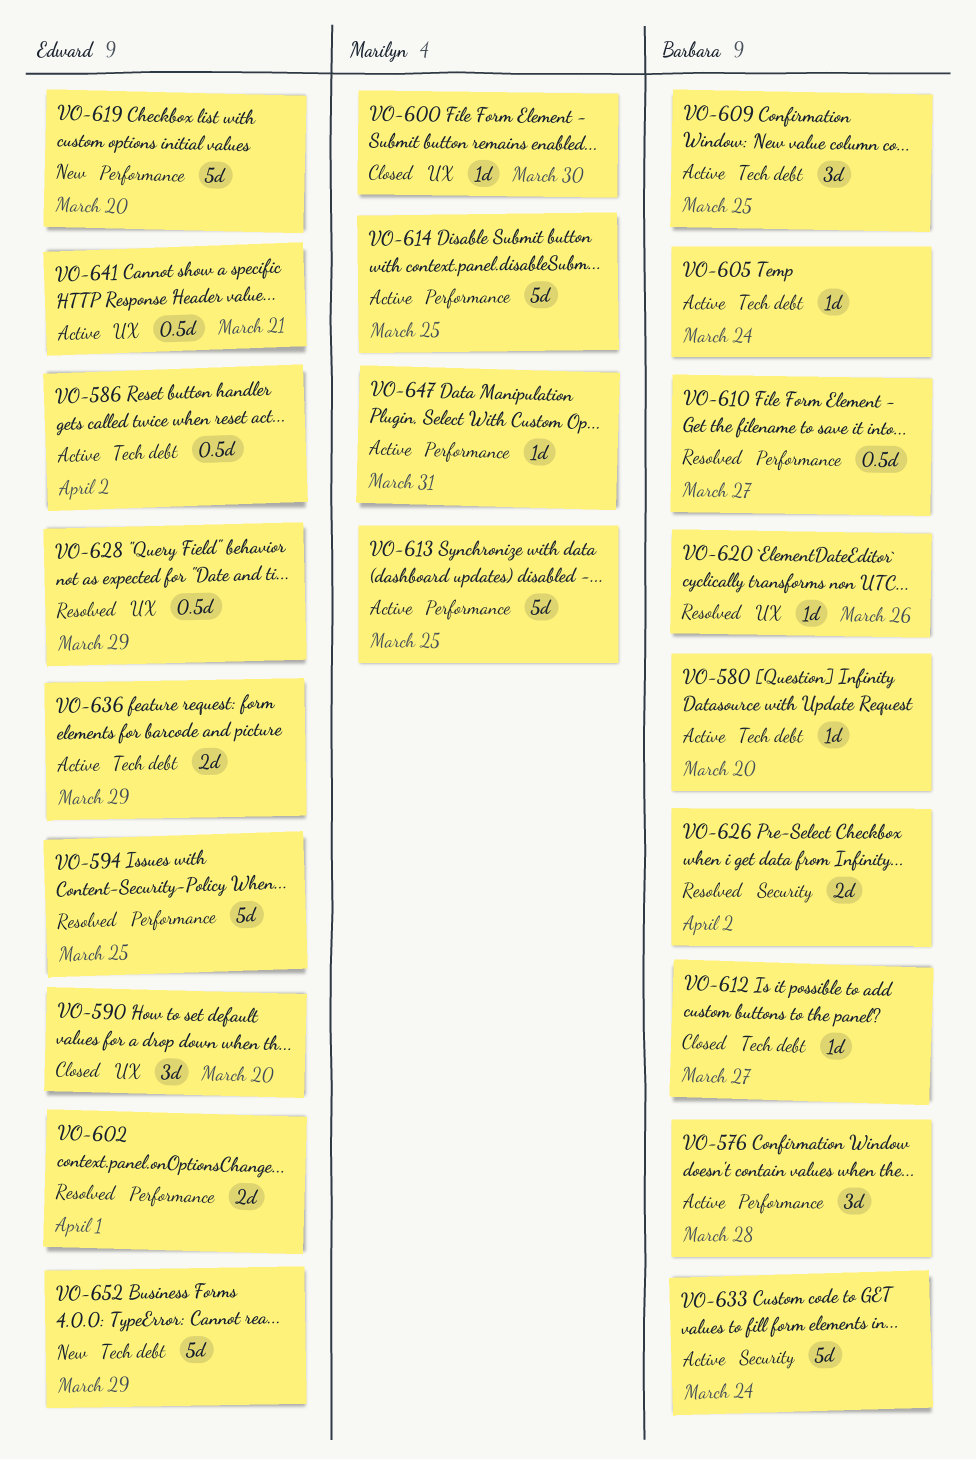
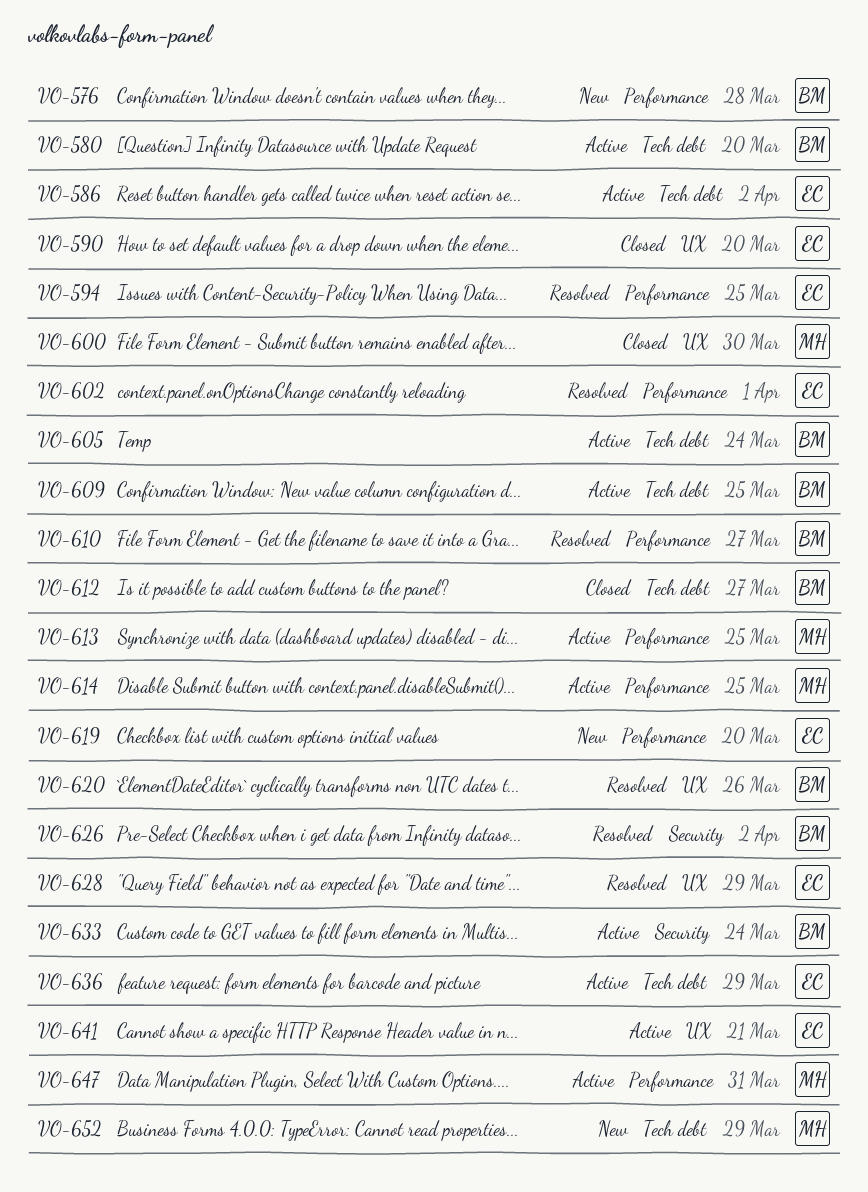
VO-576, status: Active -> New
VO-652, owner: Edward -> Marilyn

